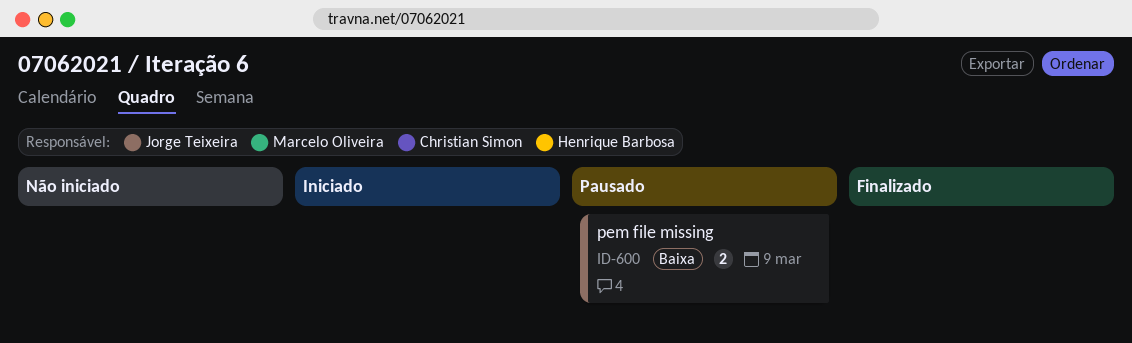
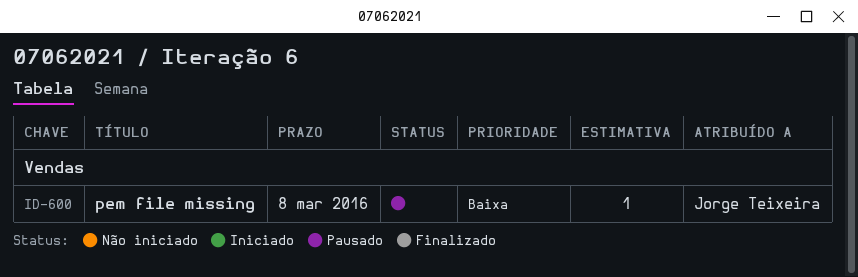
ID-600, estimate: 2 -> 1
ID-600, due: Mar 9 -> Mar 8

